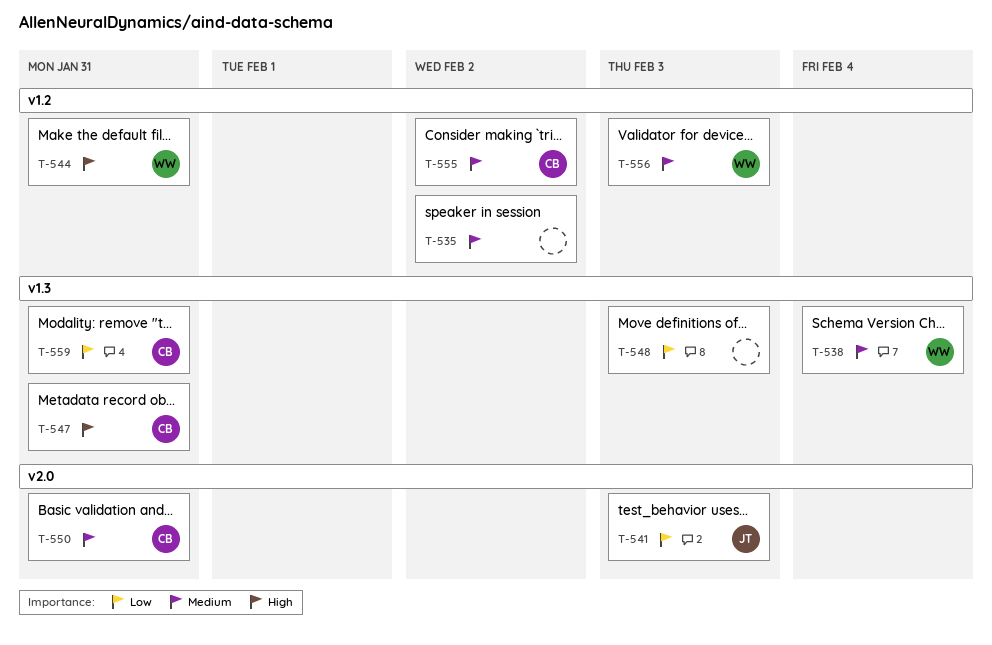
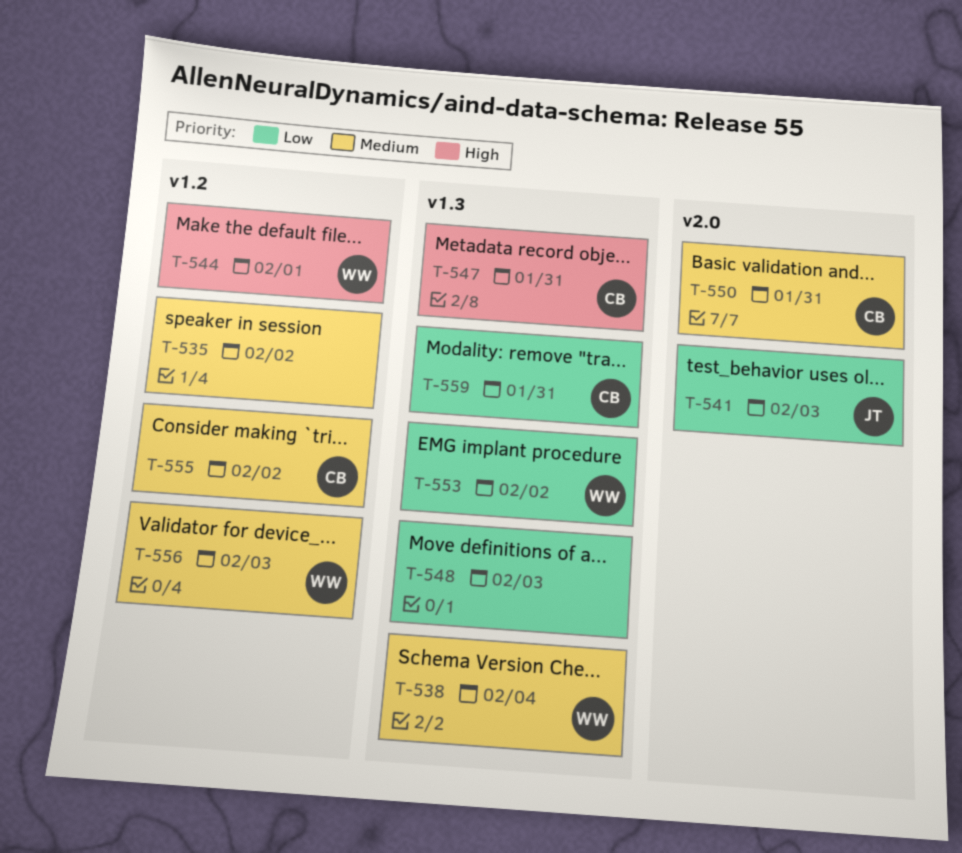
T-544, due: Jan 31 -> Feb 1
T-553: none -> present

